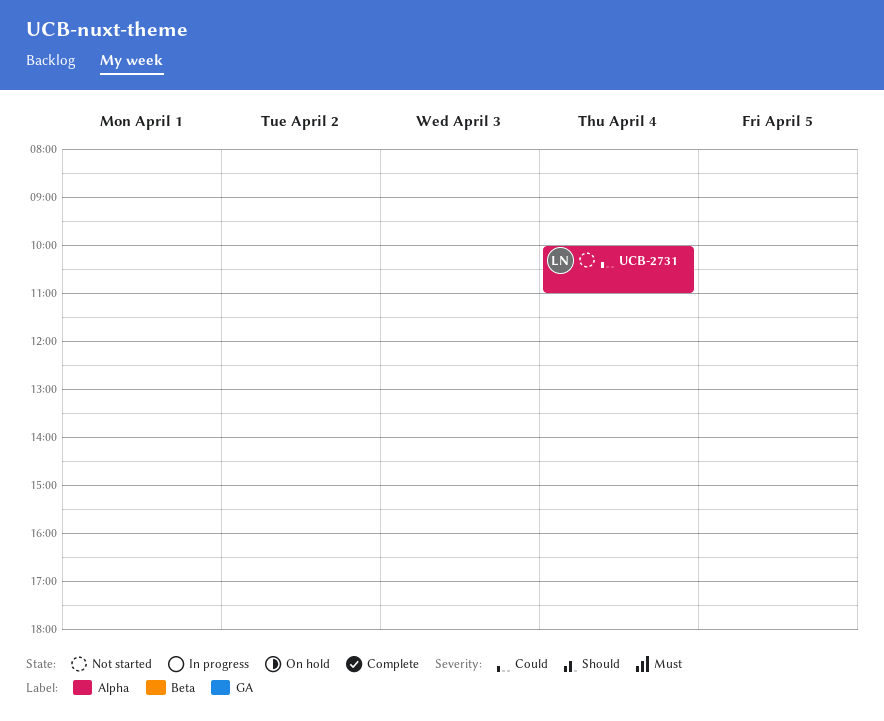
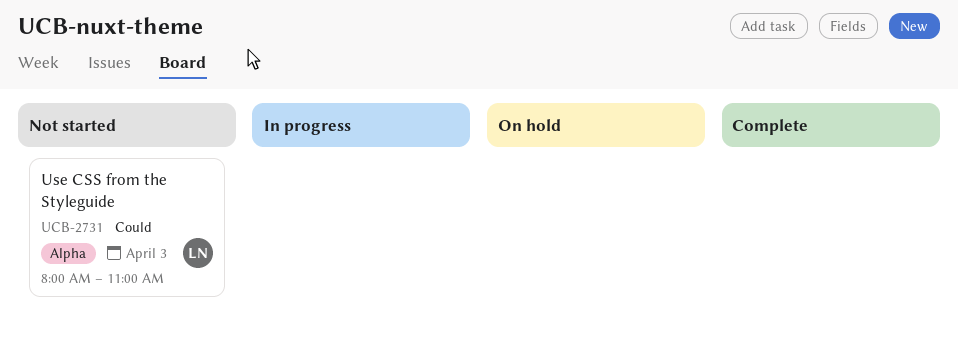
UCB-2731, day: Apr 4 -> Apr 3
UCB-2731, begins: 10:00 -> 08:00

